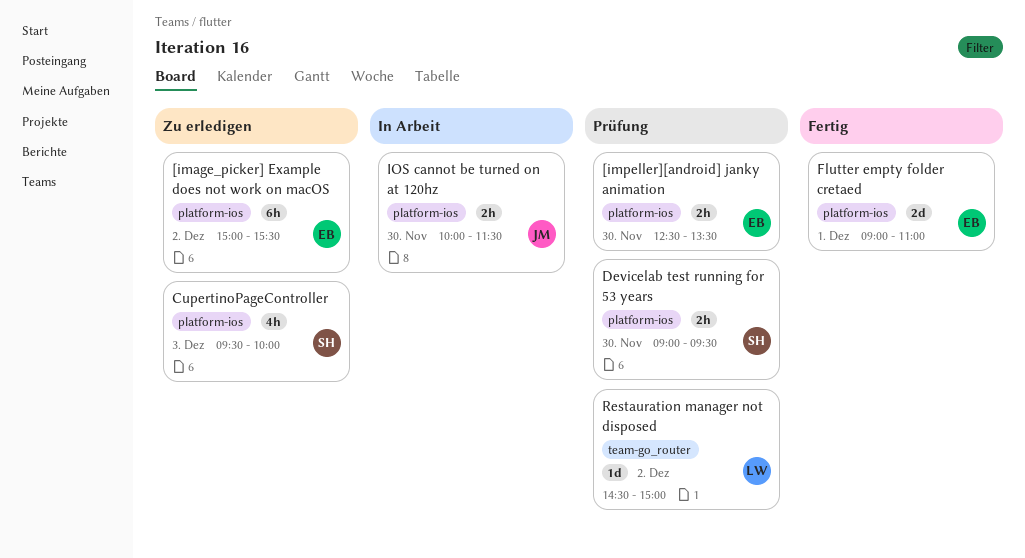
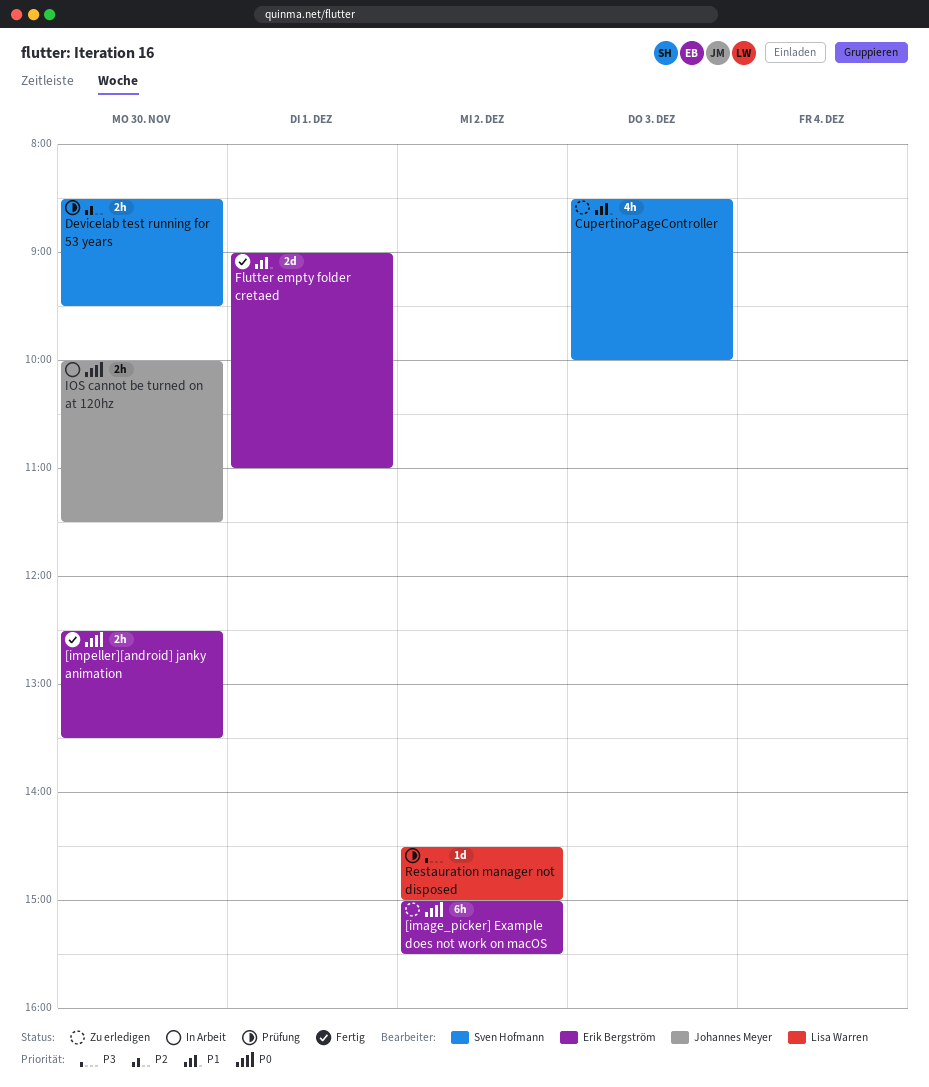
[impeller][android] janky animation, status: Prüfung -> Fertig
CupertinoPageController, begins: 09:30 -> 08:30
Devicelab test running for 53 years, begins: 09:00 -> 08:30

